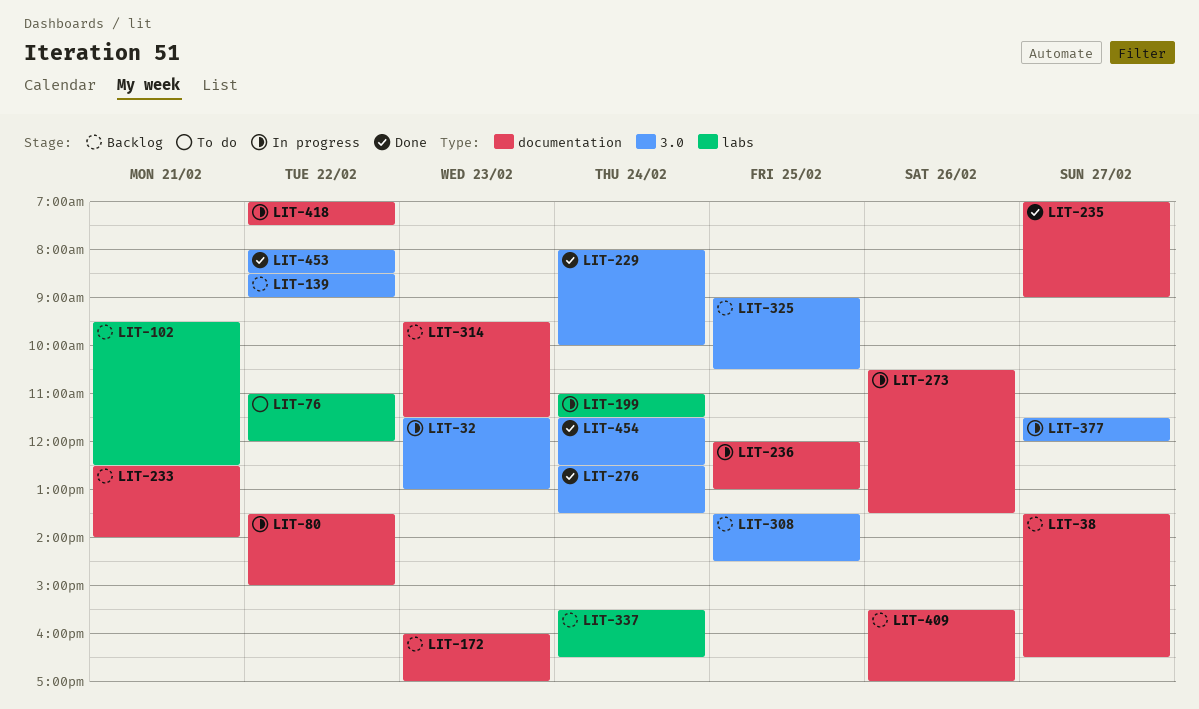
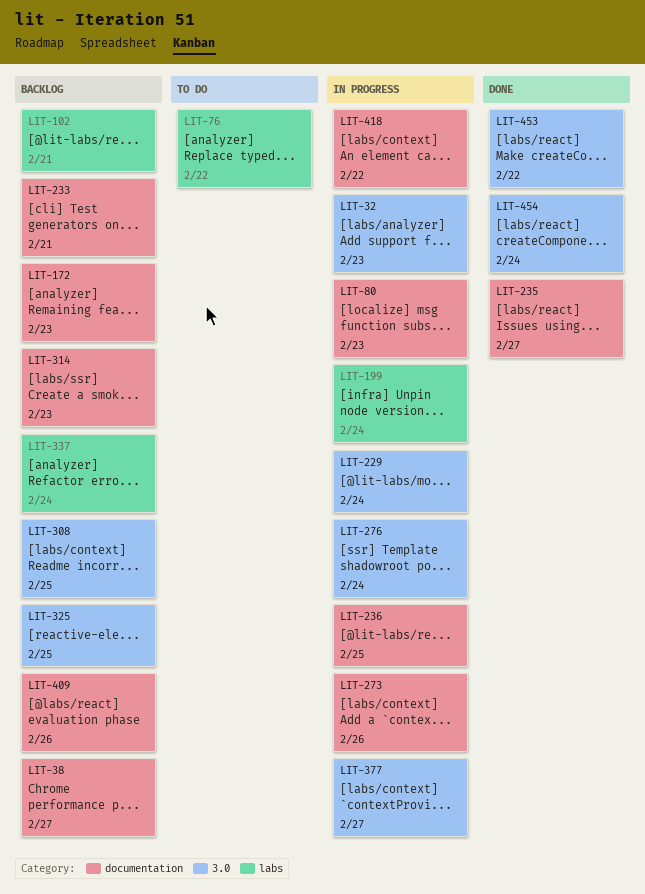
LIT-80, day: Feb 22 -> Feb 23
LIT-139: present -> none
LIT-229, status: Done -> In progress
LIT-276, status: Done -> In progress

